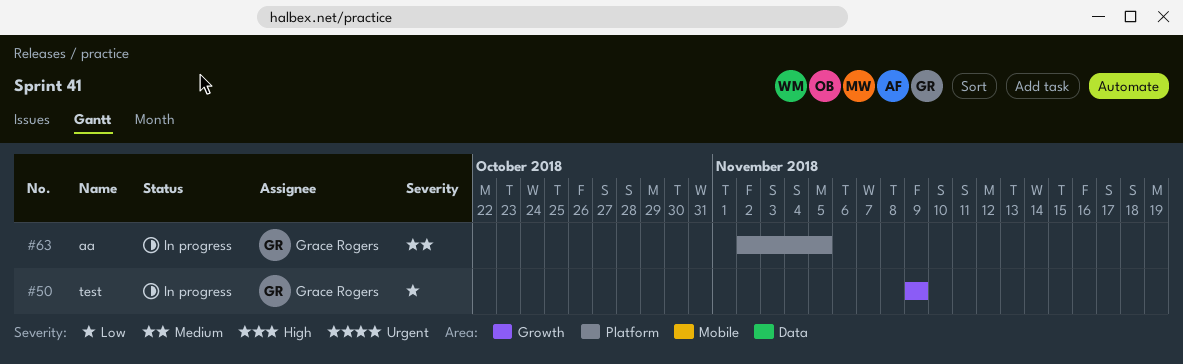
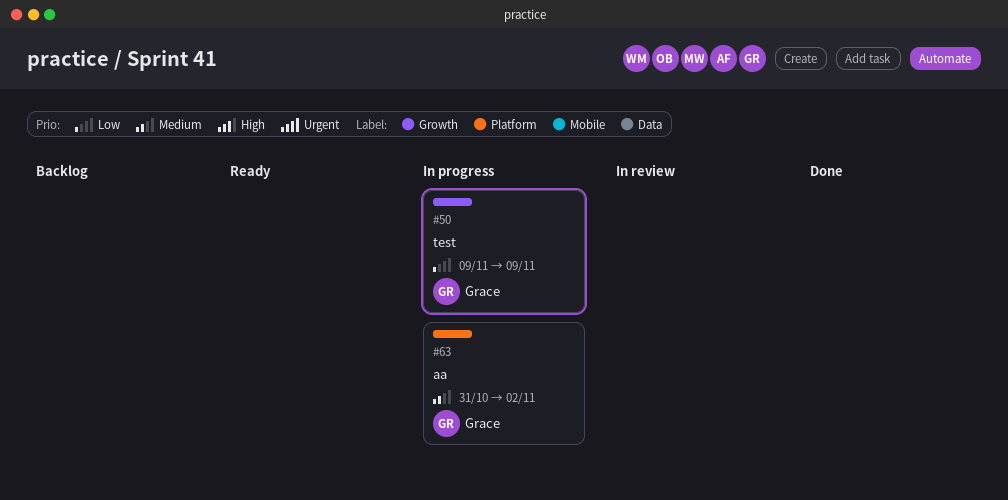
#63, start: Nov 2 -> Oct 31
#63, due: Nov 5 -> Nov 2

